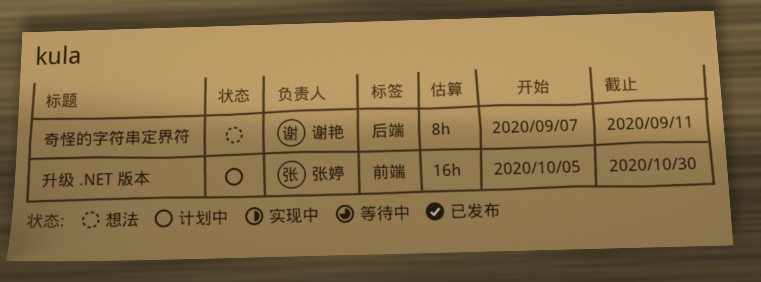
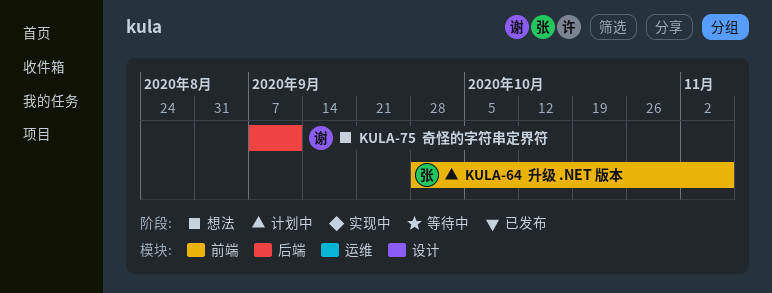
升级 .NET 版本, start: Oct 5 -> Sep 28
升级 .NET 版本, due: Oct 30 -> Nov 6

